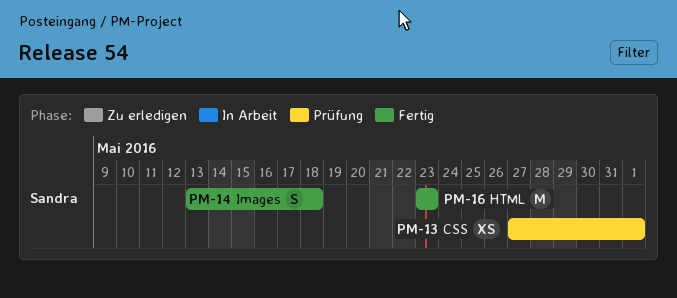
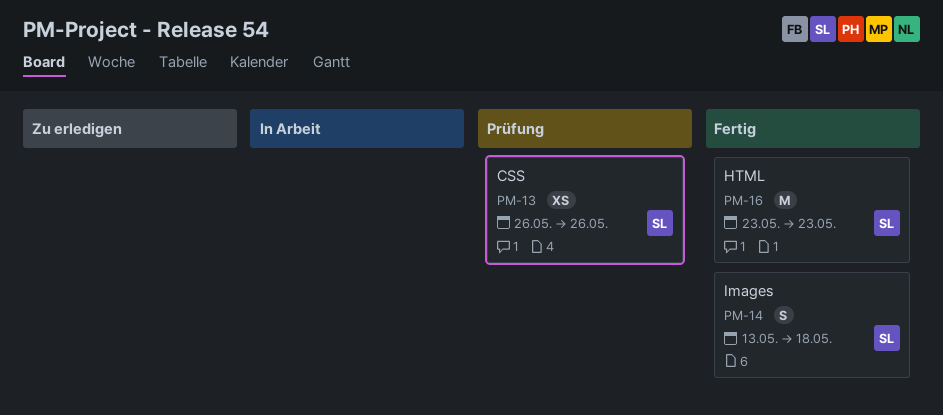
PM-13, start: May 27 -> May 26
PM-13, due: Jun 1 -> May 26

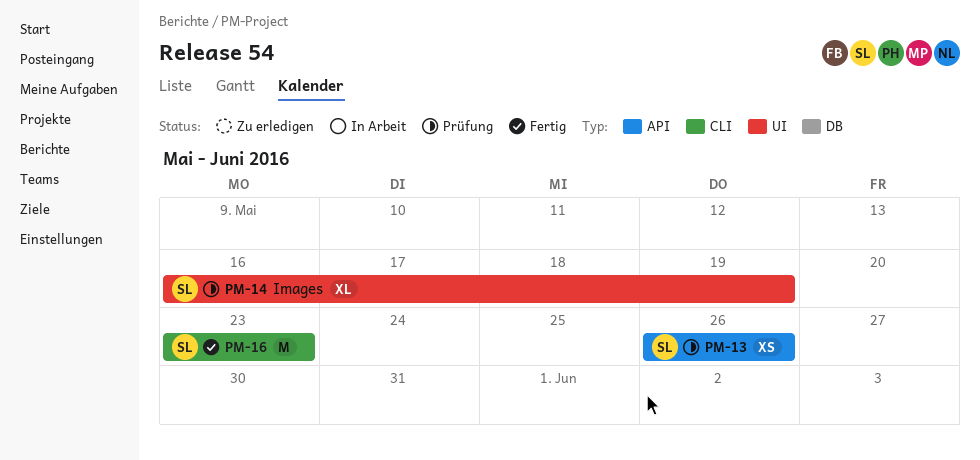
PM-14, status: Fertig -> Prüfung
PM-14, estimate: S -> XL
PM-14, start: May 13 -> May 16
PM-14, due: May 18 -> May 19

